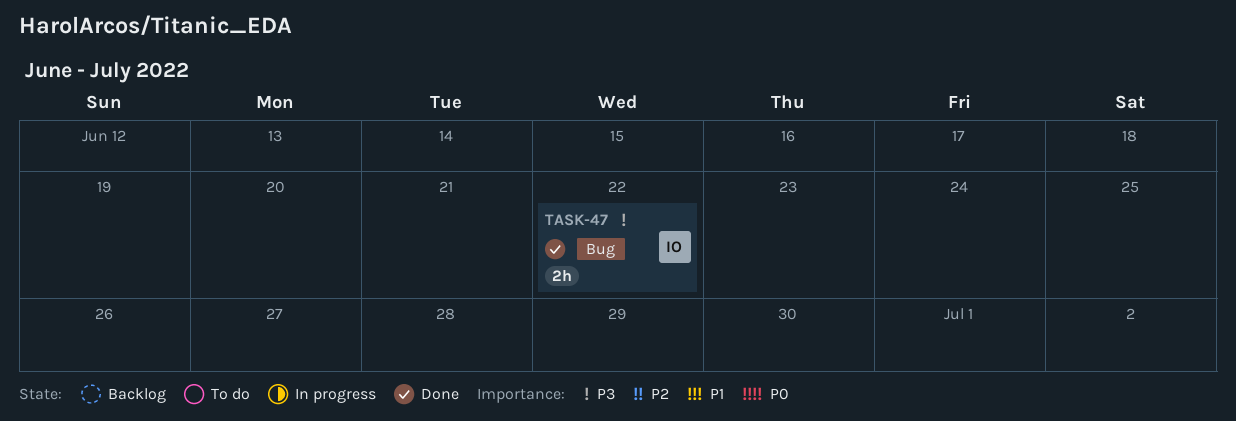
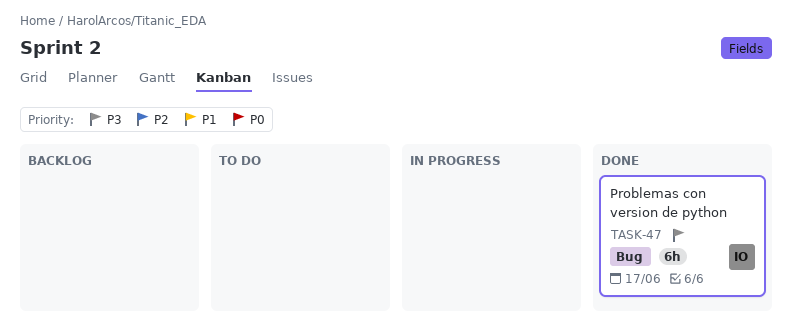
TASK-47, estimate: 2h -> 6h
TASK-47, due: Jun 22 -> Jun 17

